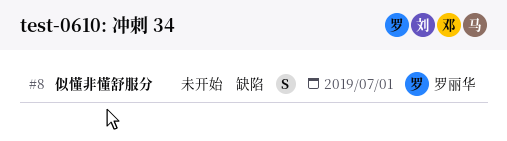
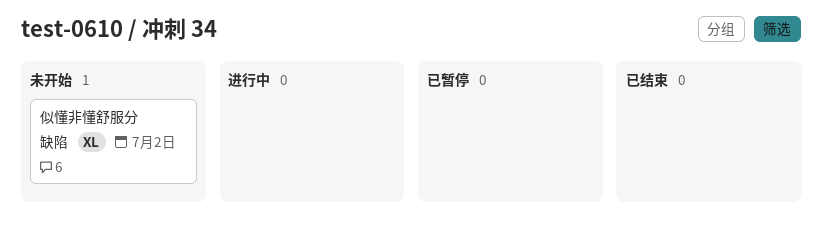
似懂非懂舒服分, estimate: S -> XL
似懂非懂舒服分, due: Jul 1 -> Jul 2

